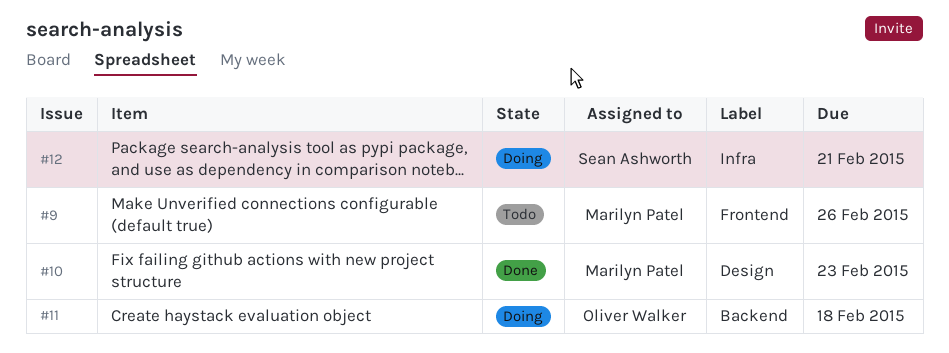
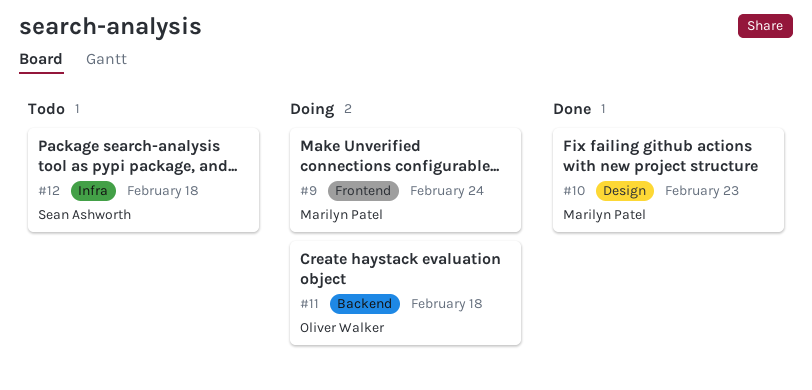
#9, status: Todo -> Doing
#9, due: Feb 26 -> Feb 24
#12, status: Doing -> Todo
#12, due: Feb 21 -> Feb 18

